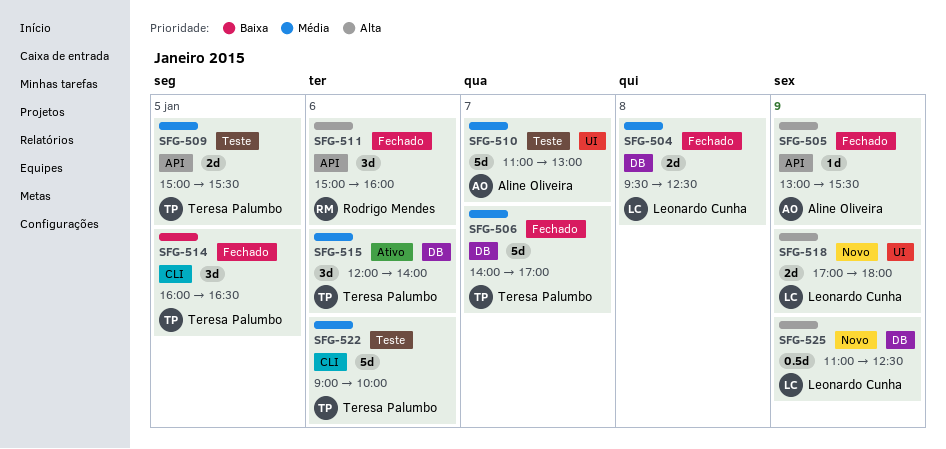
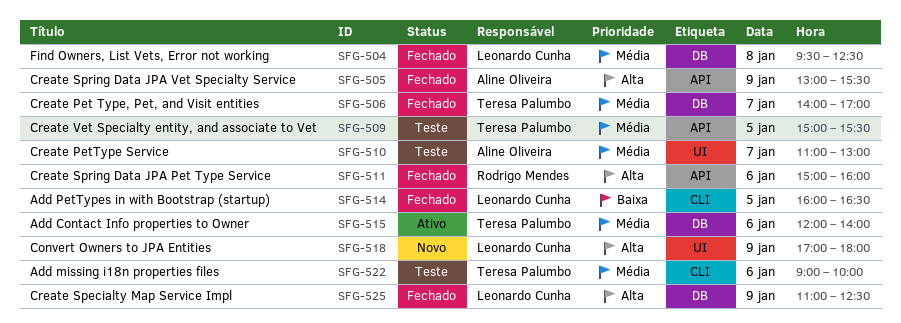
SFG-514, owner: Teresa Palumbo -> Leonardo Cunha
SFG-525, status: Novo -> Fechado

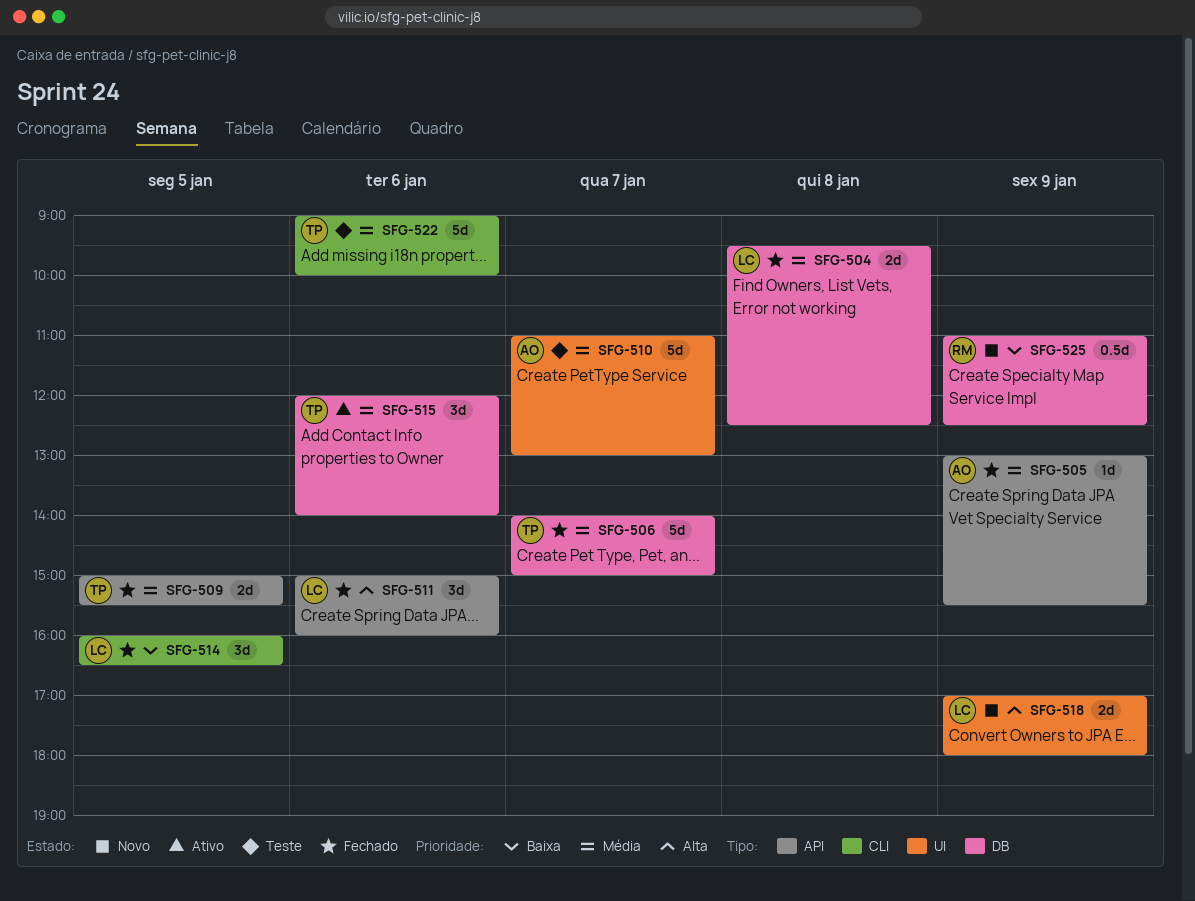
SFG-505, priority: Alta -> Média
SFG-506, ends: 17:00 -> 15:00
SFG-509, status: Teste -> Fechado
SFG-511, owner: Rodrigo Mendes -> Leonardo Cunha
SFG-525, status: Fechado -> Novo
SFG-525, owner: Leonardo Cunha -> Rodrigo Mendes
SFG-525, priority: Alta -> Baixa

